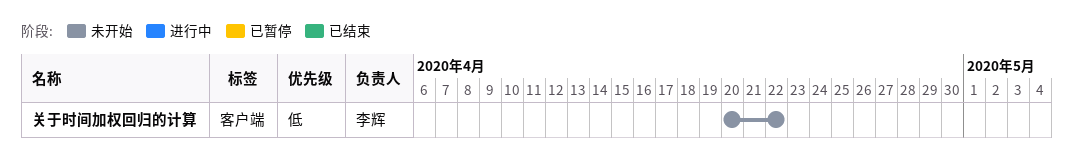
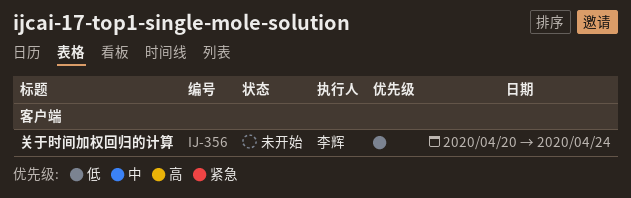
关于时间加权回归的计算, due: Apr 22 -> Apr 24

